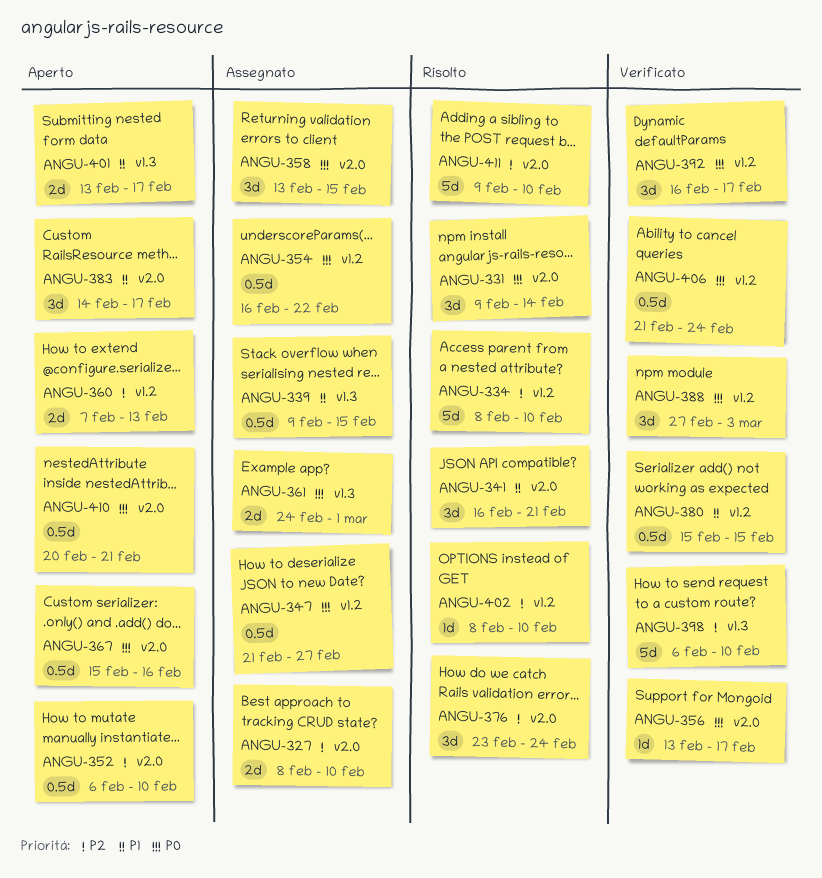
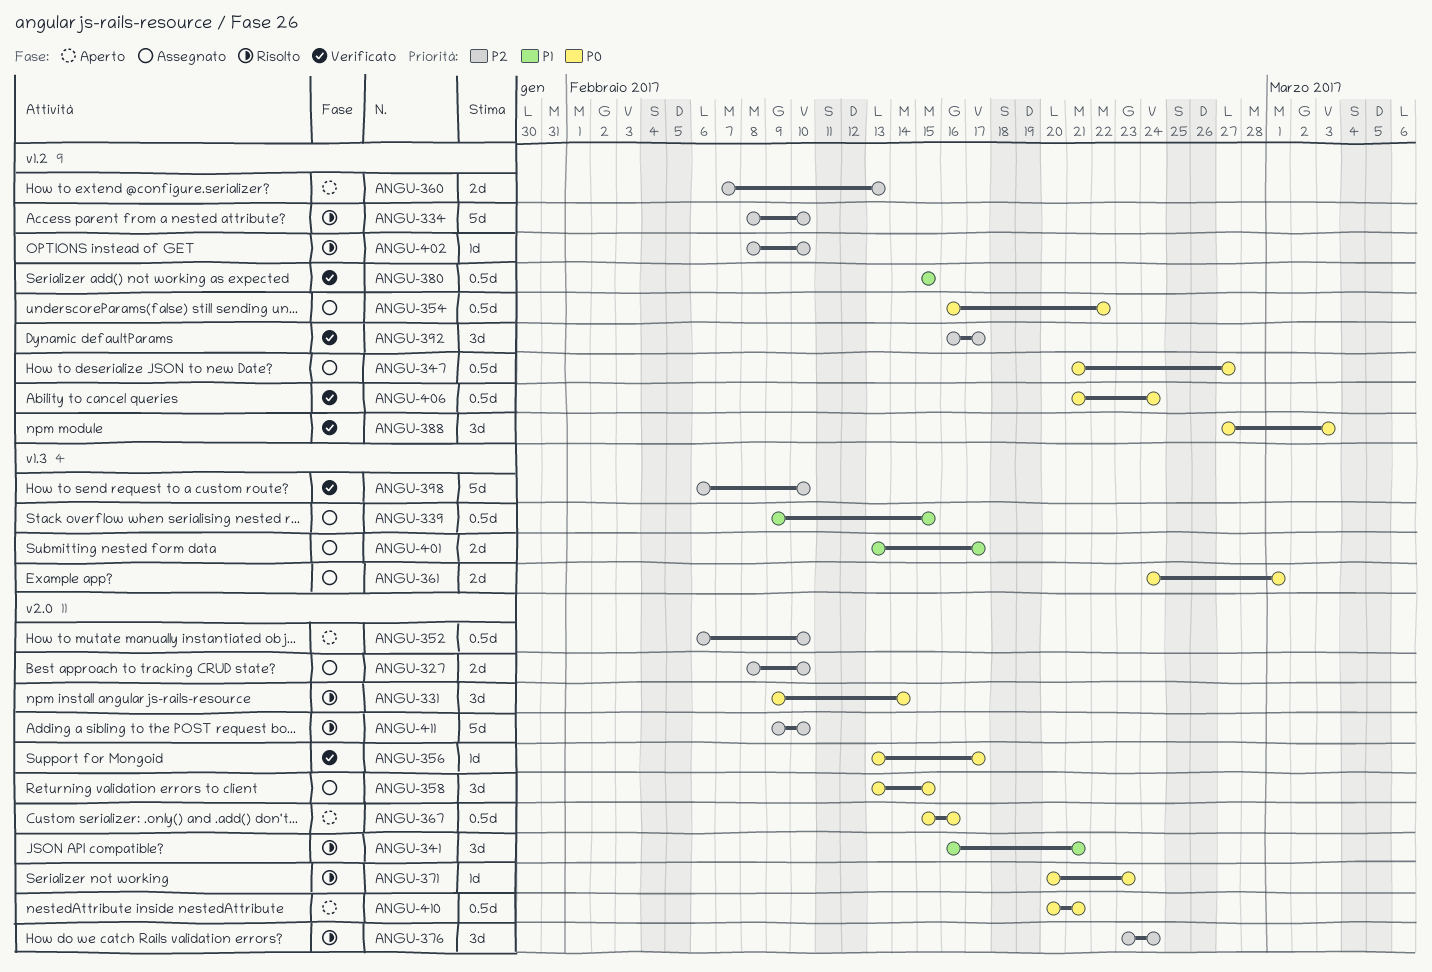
ANGU-371: none -> present
ANGU-383: present -> none
ANGU-392, priority: P0 -> P2
ANGU-401, status: Aperto -> Assegnato

